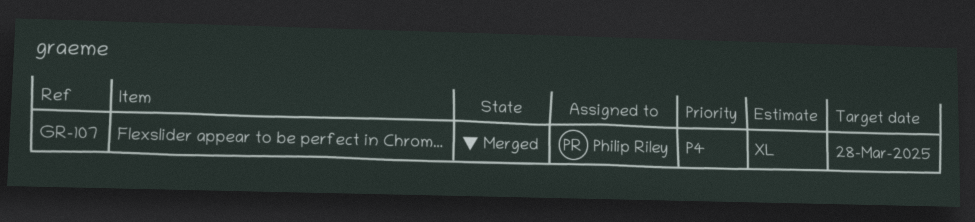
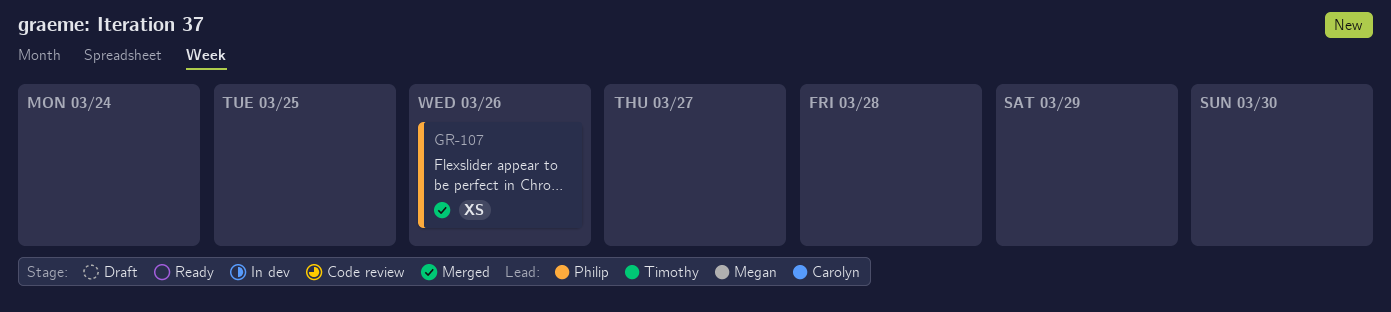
GR-107, estimate: XL -> XS
GR-107, due: Mar 28 -> Mar 26

